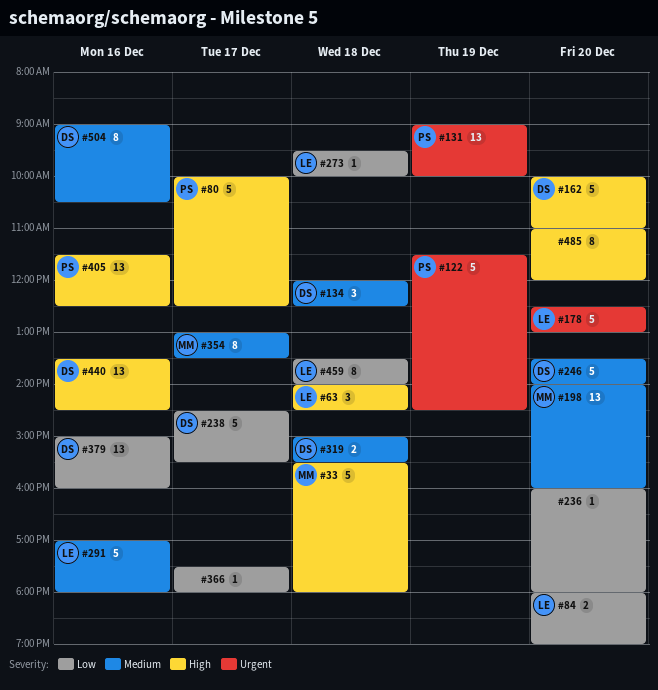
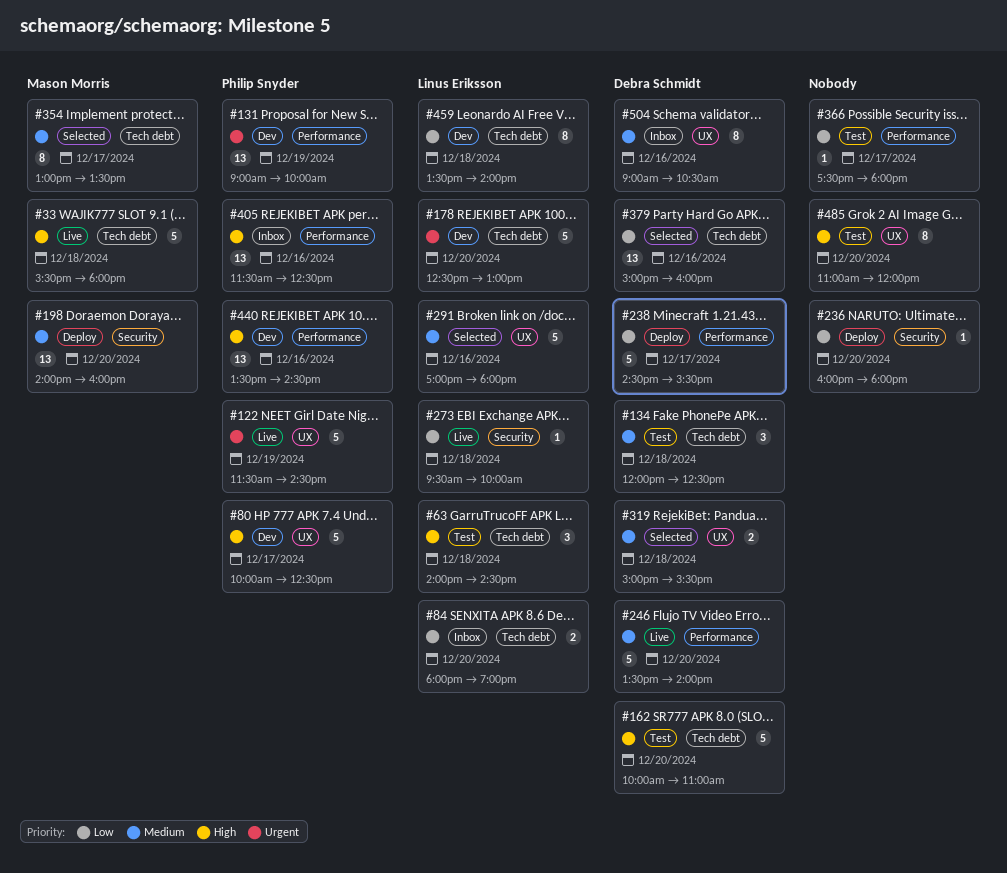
#440, owner: Debra Schmidt -> Philip Snyder

